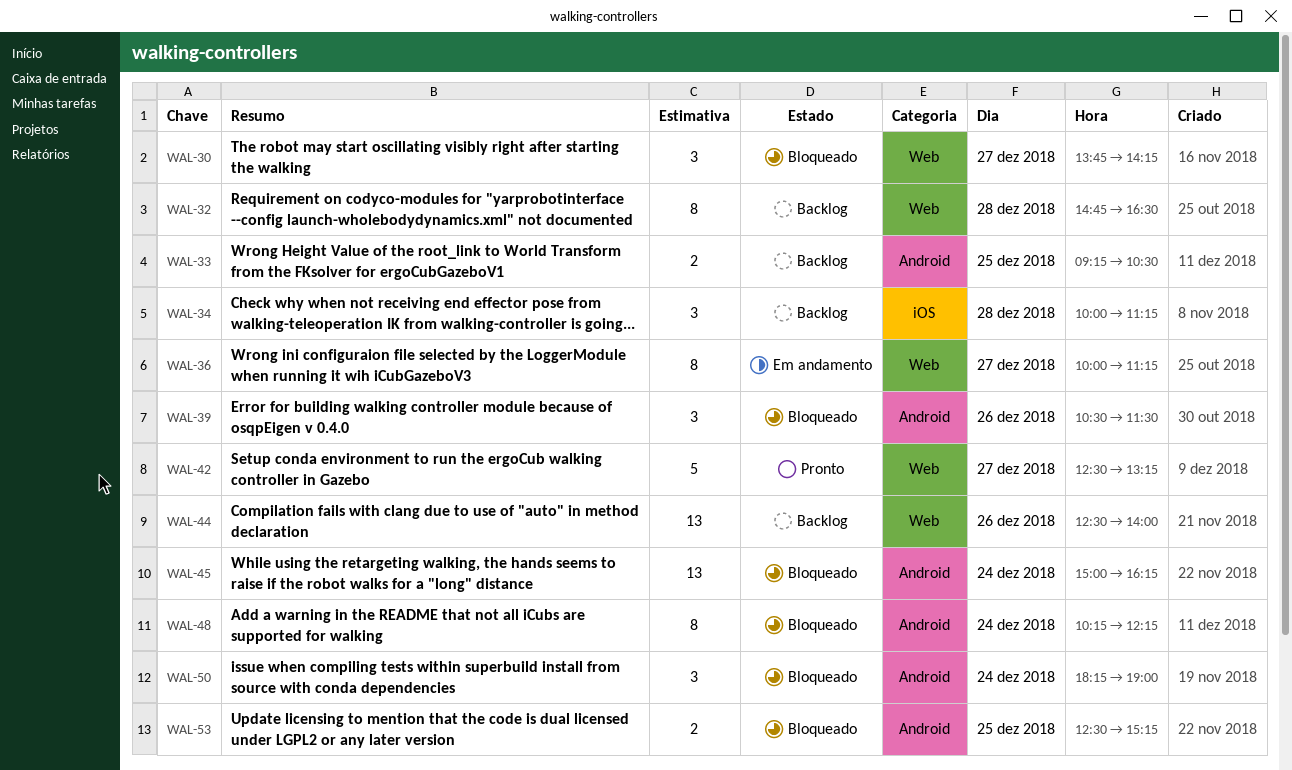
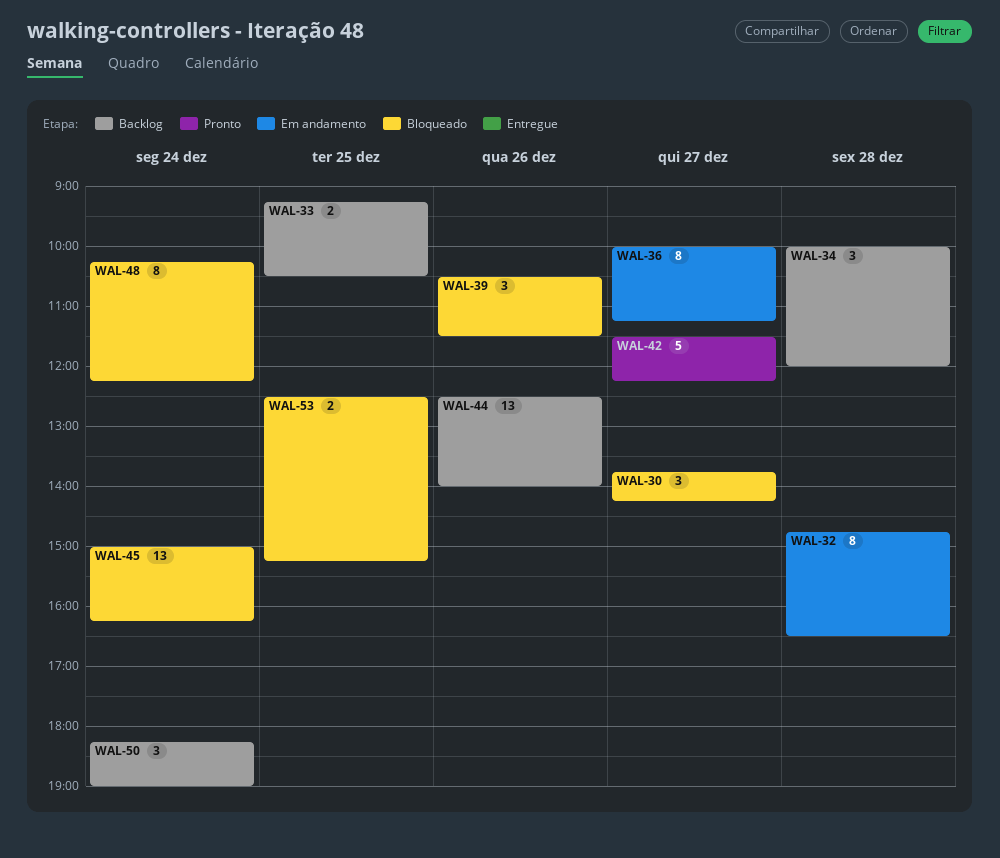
WAL-32, status: Backlog -> Em andamento
WAL-34, ends: 11:15 -> 12:00
WAL-42, begins: 12:30 -> 11:30
WAL-42, ends: 13:15 -> 12:15
WAL-50, status: Bloqueado -> Backlog

